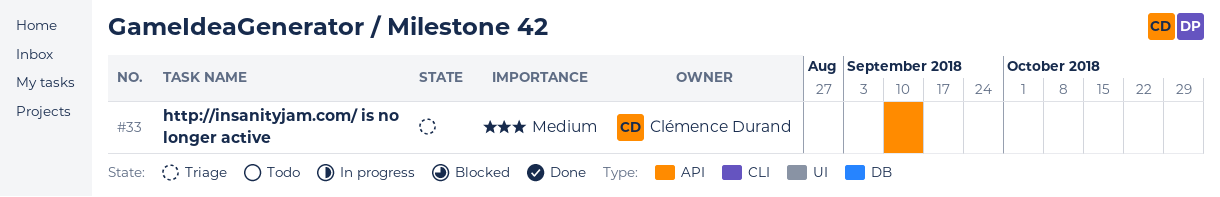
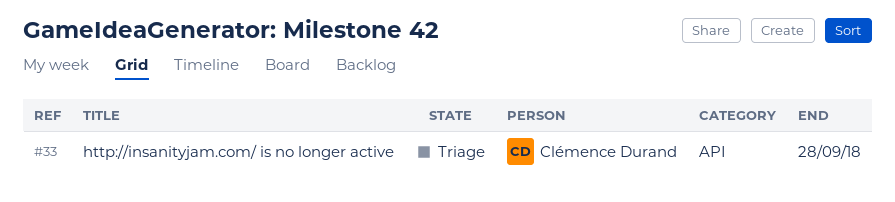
#33, due: Sep 14 -> Sep 28

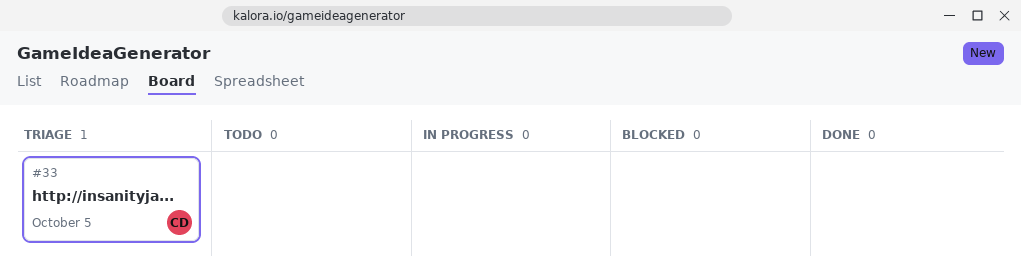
#33, due: Sep 28 -> Oct 5

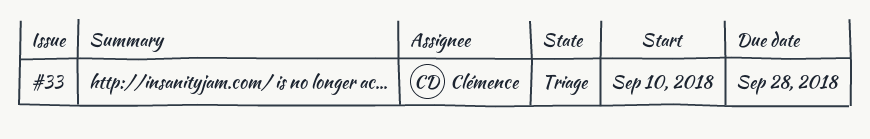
#33, due: Oct 5 -> Sep 28

